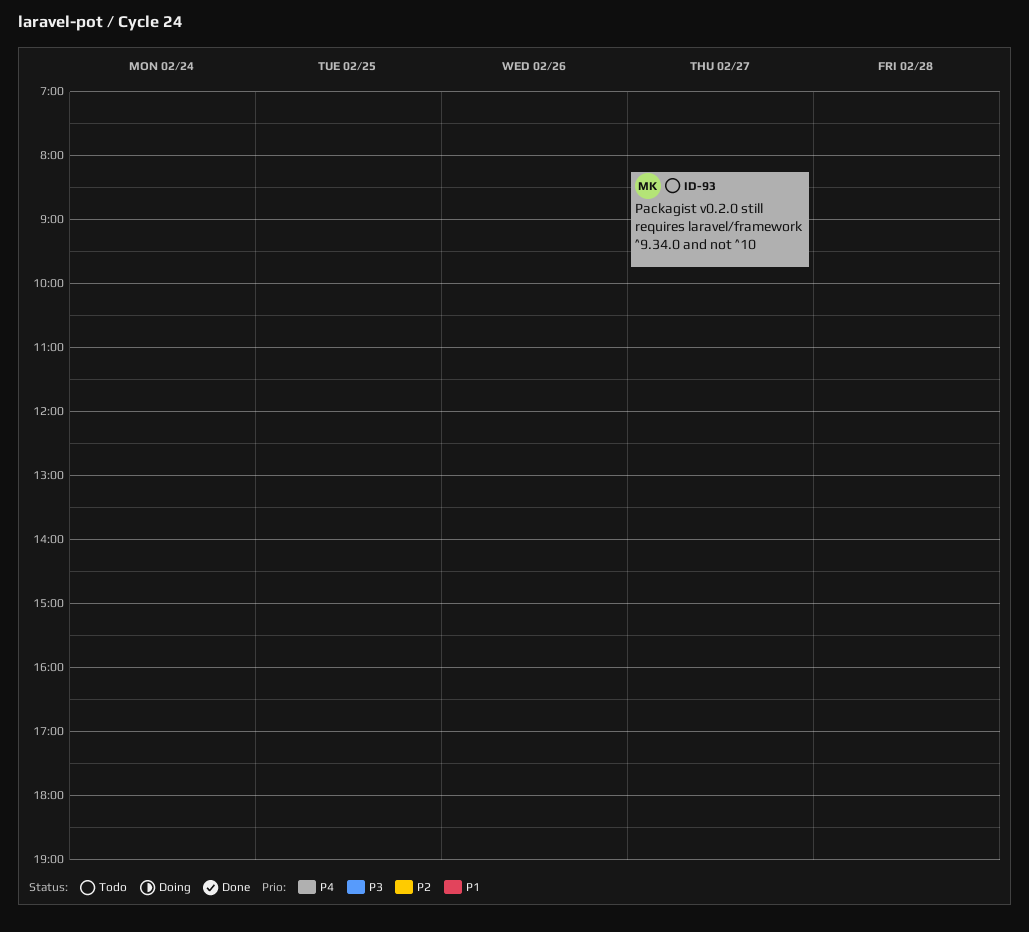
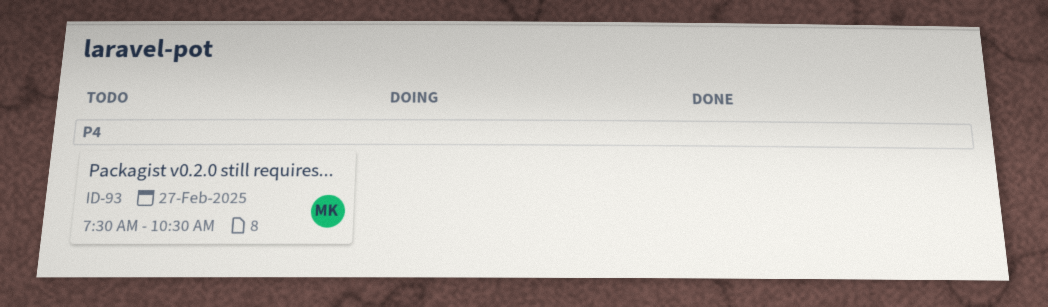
ID-93, begins: 08:15 -> 07:30
ID-93, ends: 09:45 -> 10:30

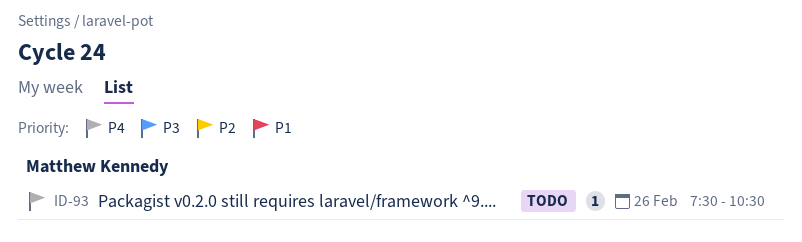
ID-93, day: Feb 27 -> Feb 26

